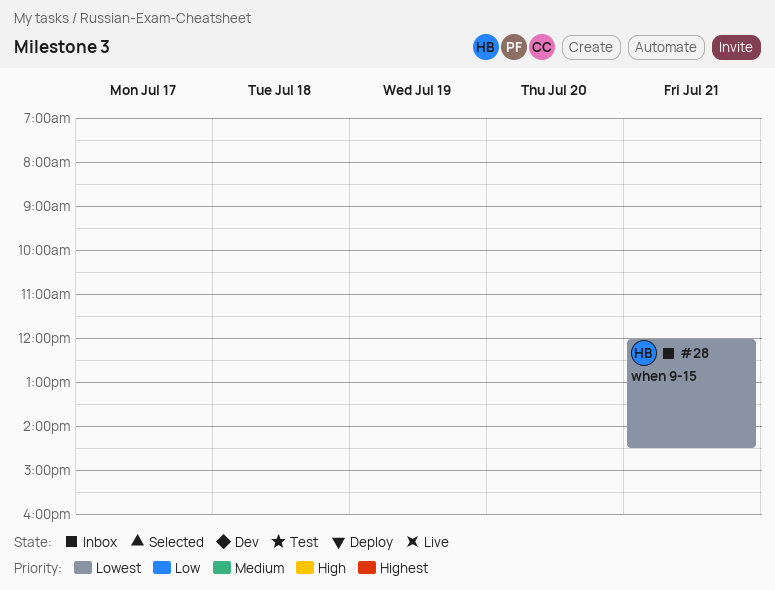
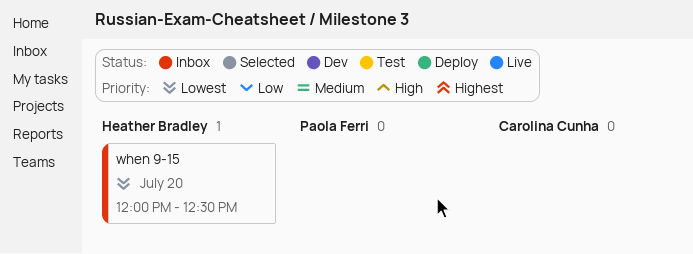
when 9-15, day: Jul 21 -> Jul 20
when 9-15, ends: 14:30 -> 12:30

